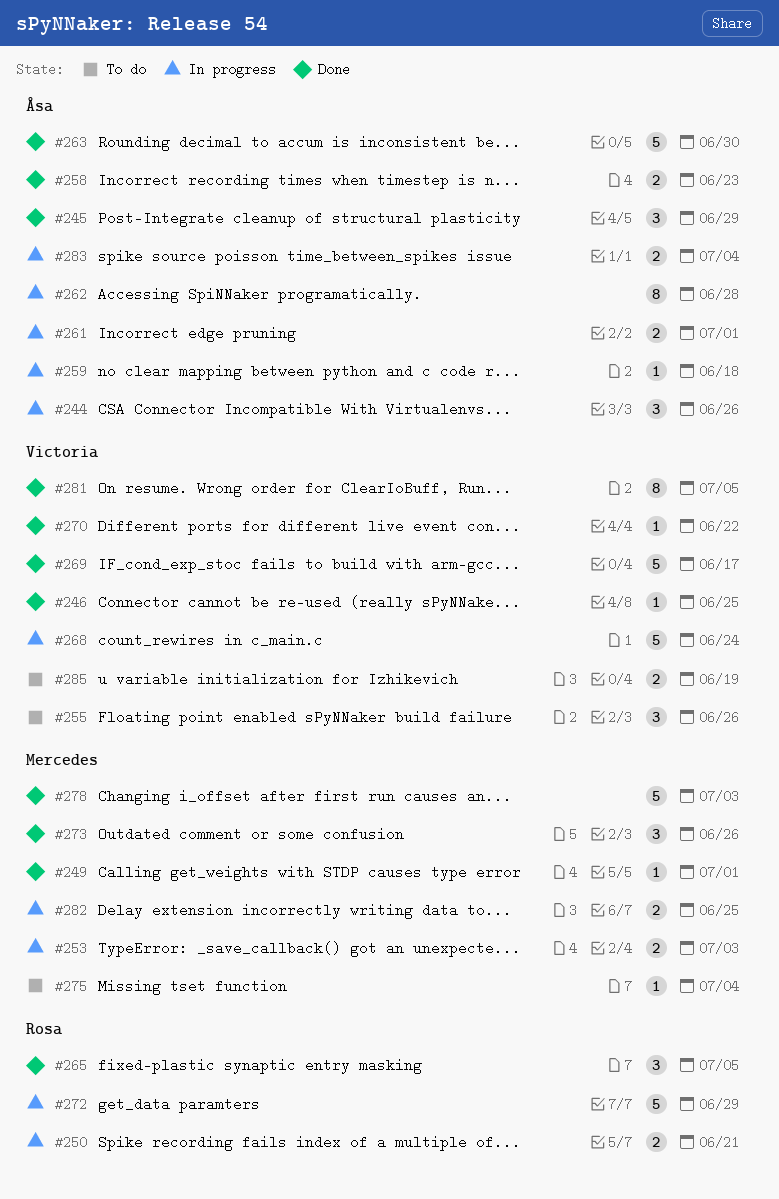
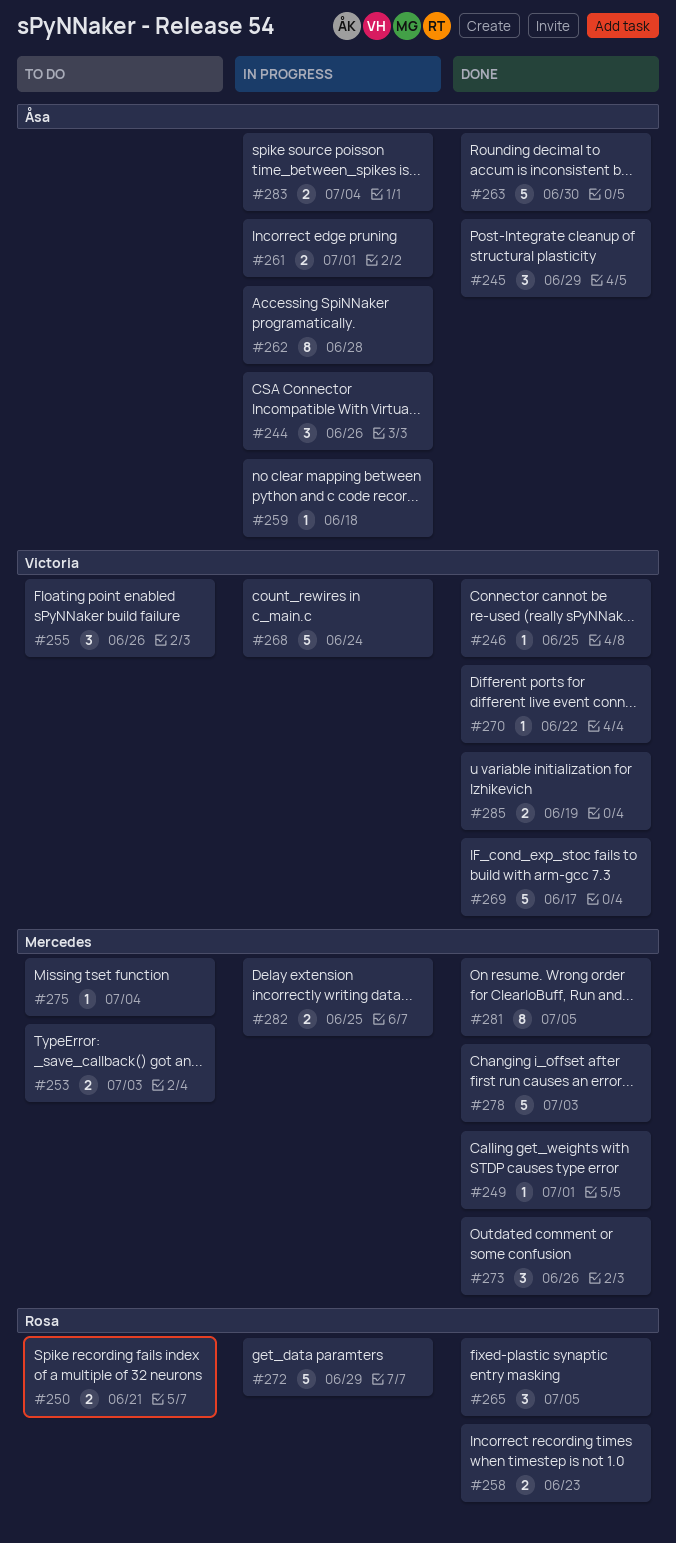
#250, status: In progress -> To do
#253, status: In progress -> To do
#258, owner: Åsa -> Rosa
#281, owner: Victoria -> Mercedes
#285, status: To do -> Done

